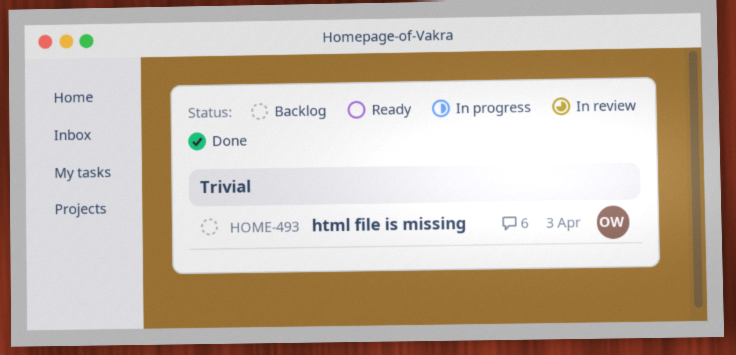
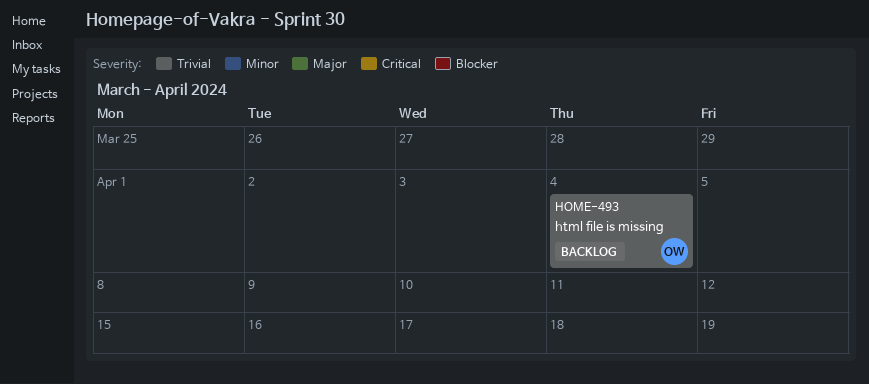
HOME-493, due: Apr 3 -> Apr 4

